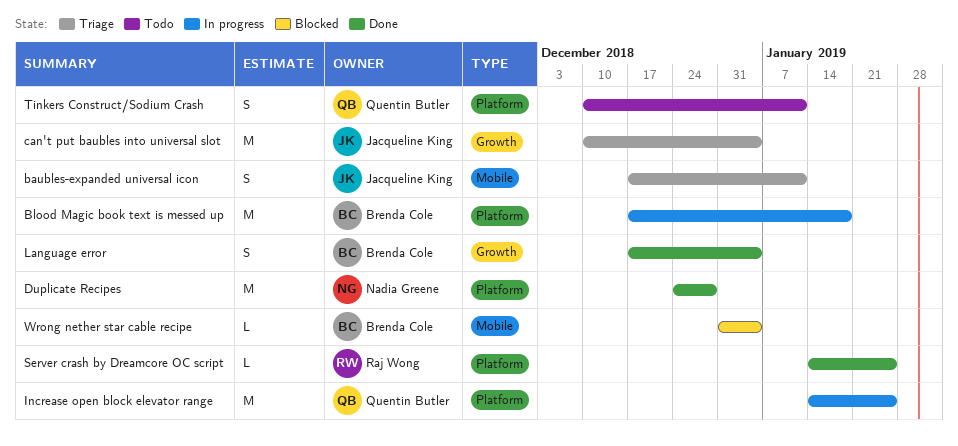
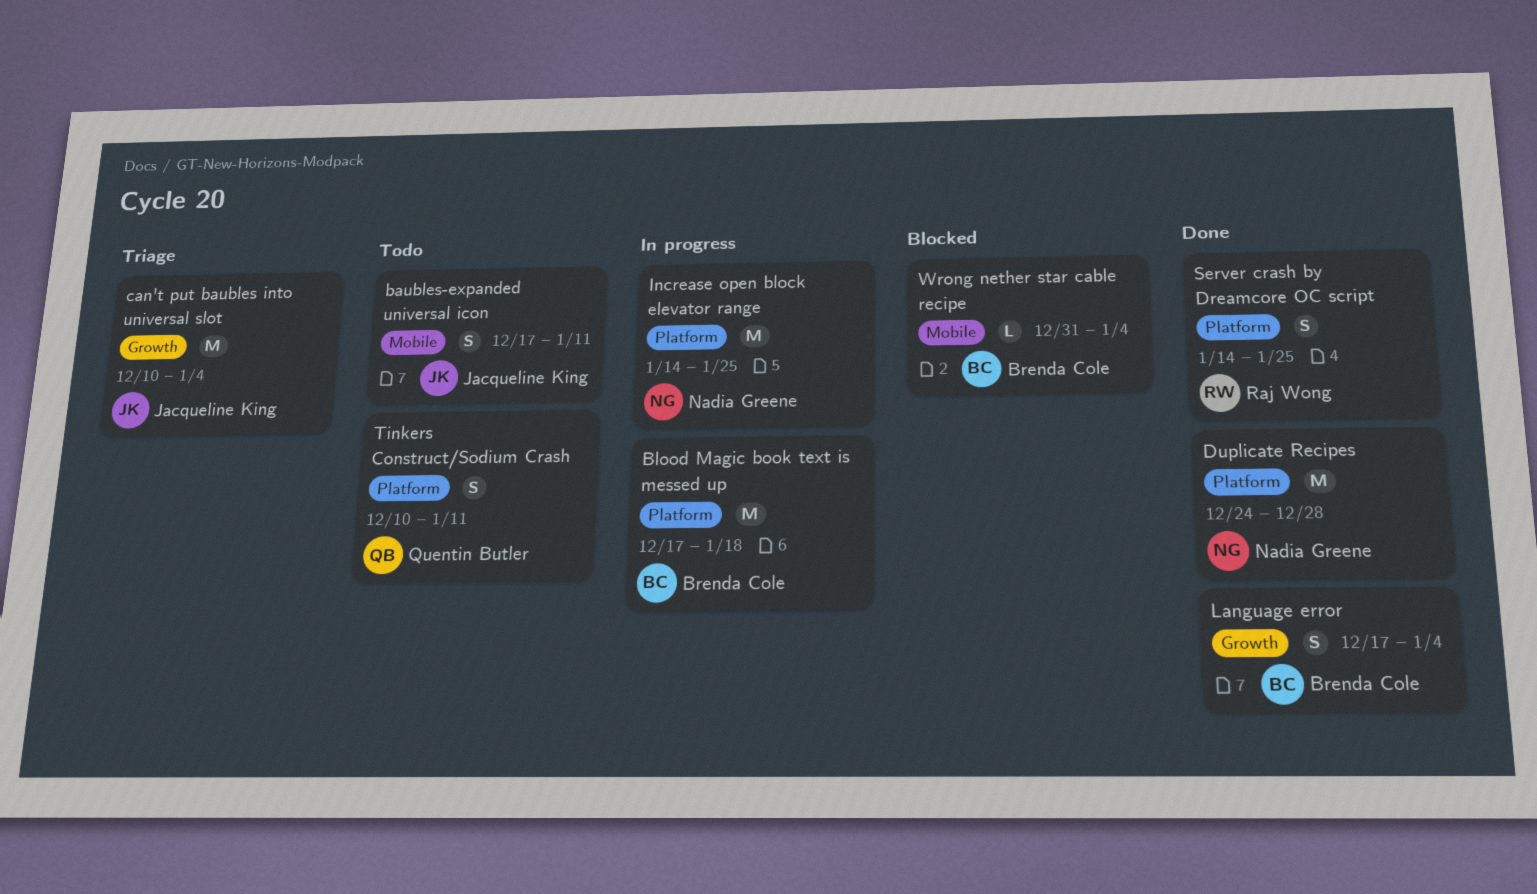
baubles-expanded universal icon, status: Triage -> Todo
Increase open block elevator range, owner: Quentin Butler -> Nadia Greene
Server crash by Dreamcore OC script, estimate: L -> S

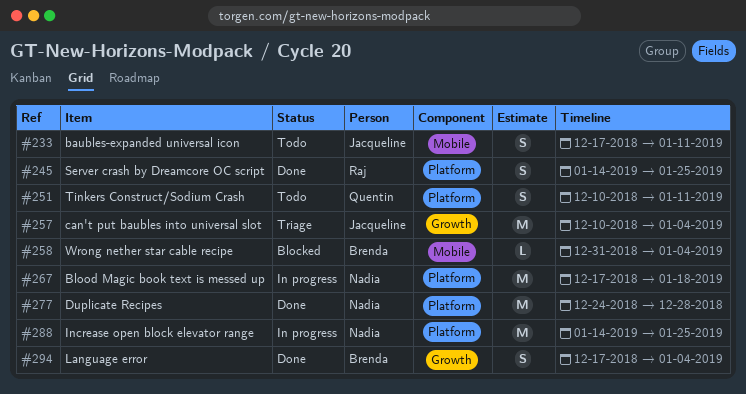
Blood Magic book text is messed up, owner: Brenda Cole -> Nadia Greene

